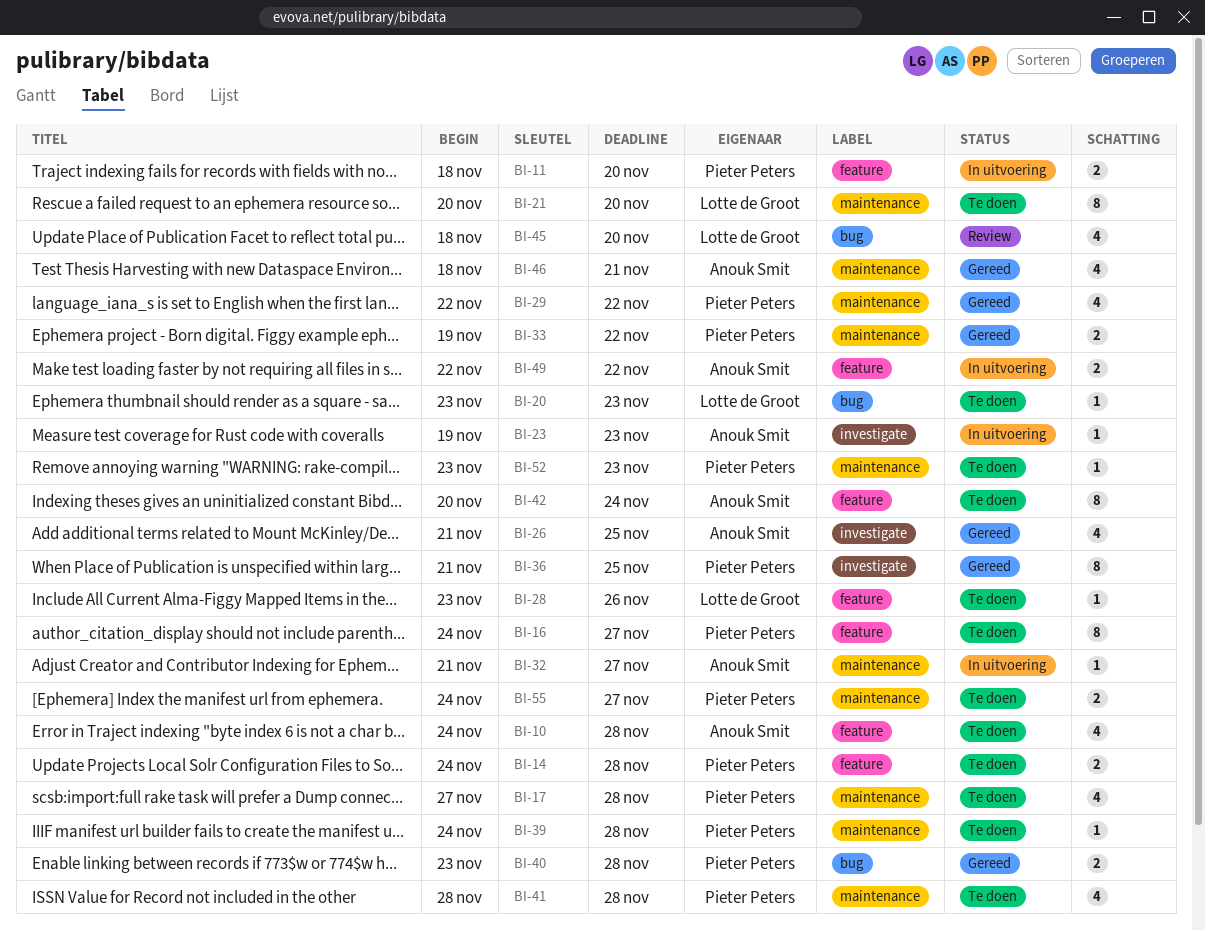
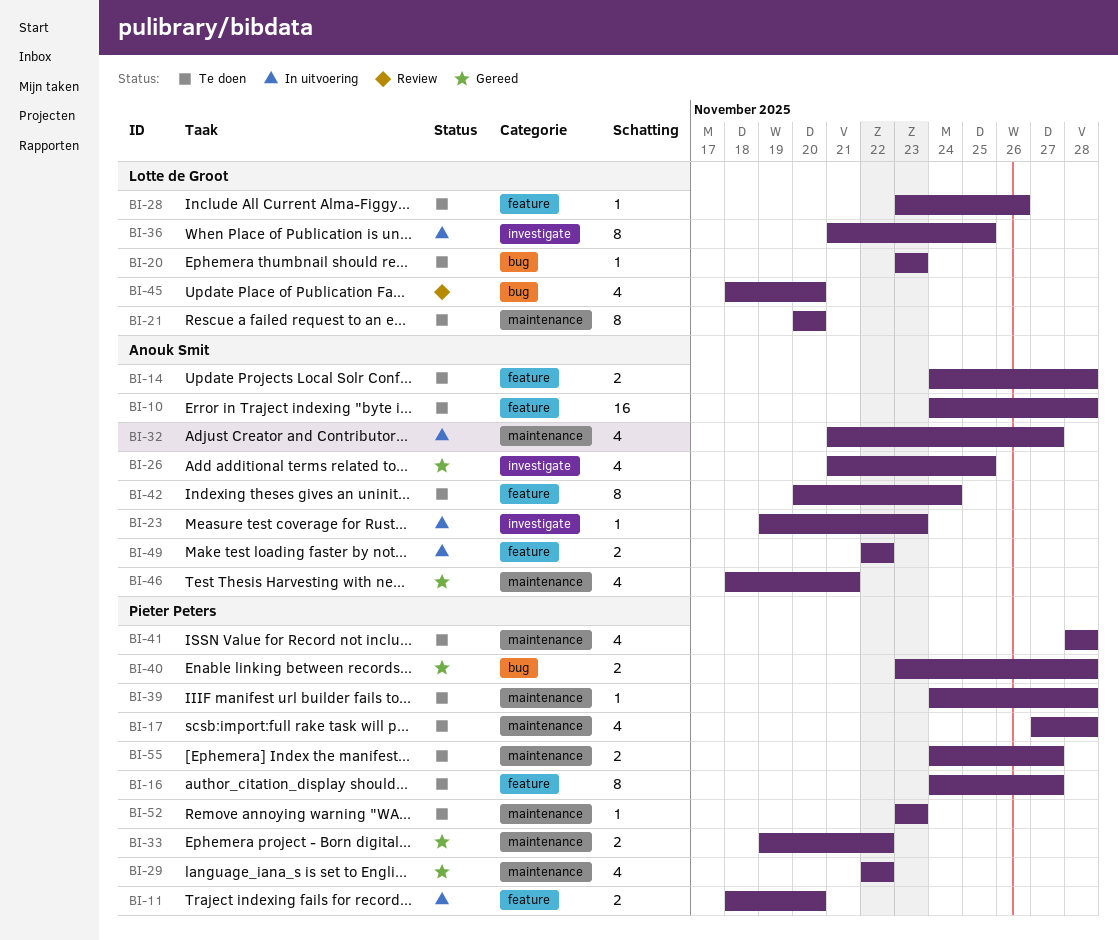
BI-10, estimate: 4 -> 16
BI-14, owner: Pieter Peters -> Anouk Smit
BI-32, estimate: 1 -> 4
BI-36, status: Gereed -> In uitvoering
BI-36, owner: Pieter Peters -> Lotte de Groot

